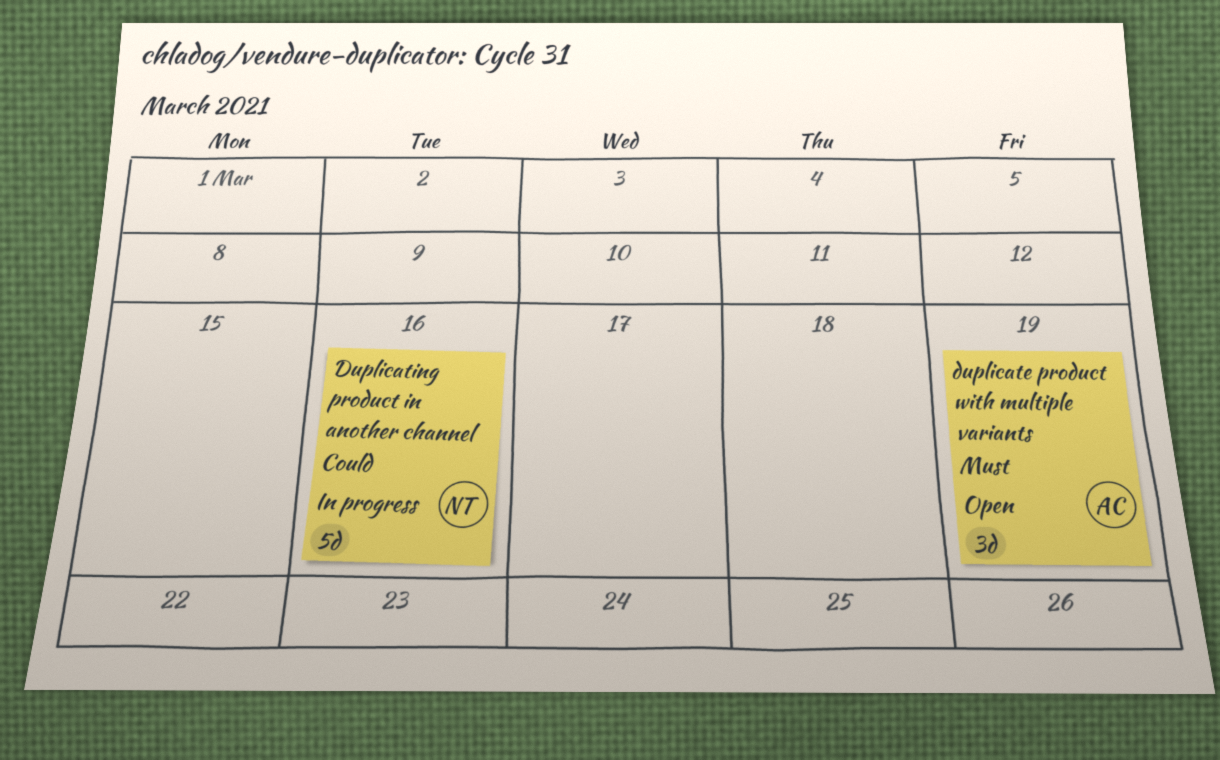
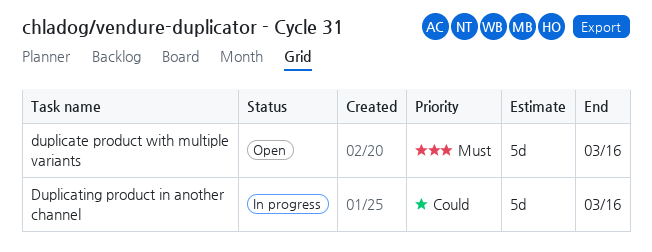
duplicate product with multiple variants, estimate: 3d -> 5d
duplicate product with multiple variants, due: Mar 19 -> Mar 16

